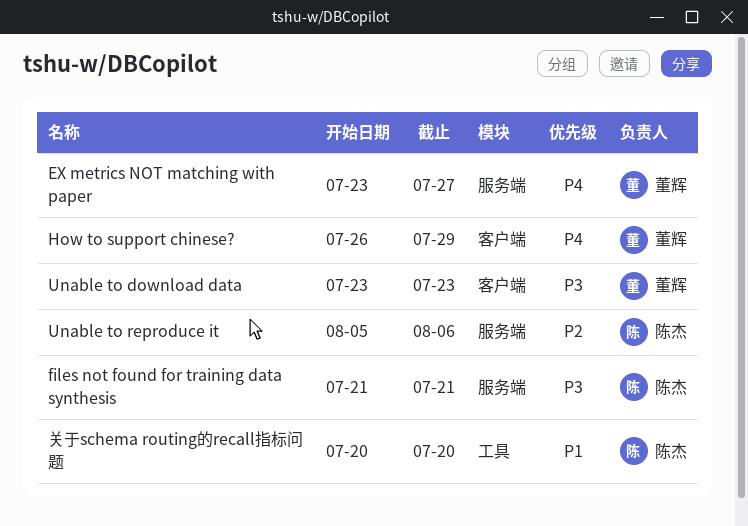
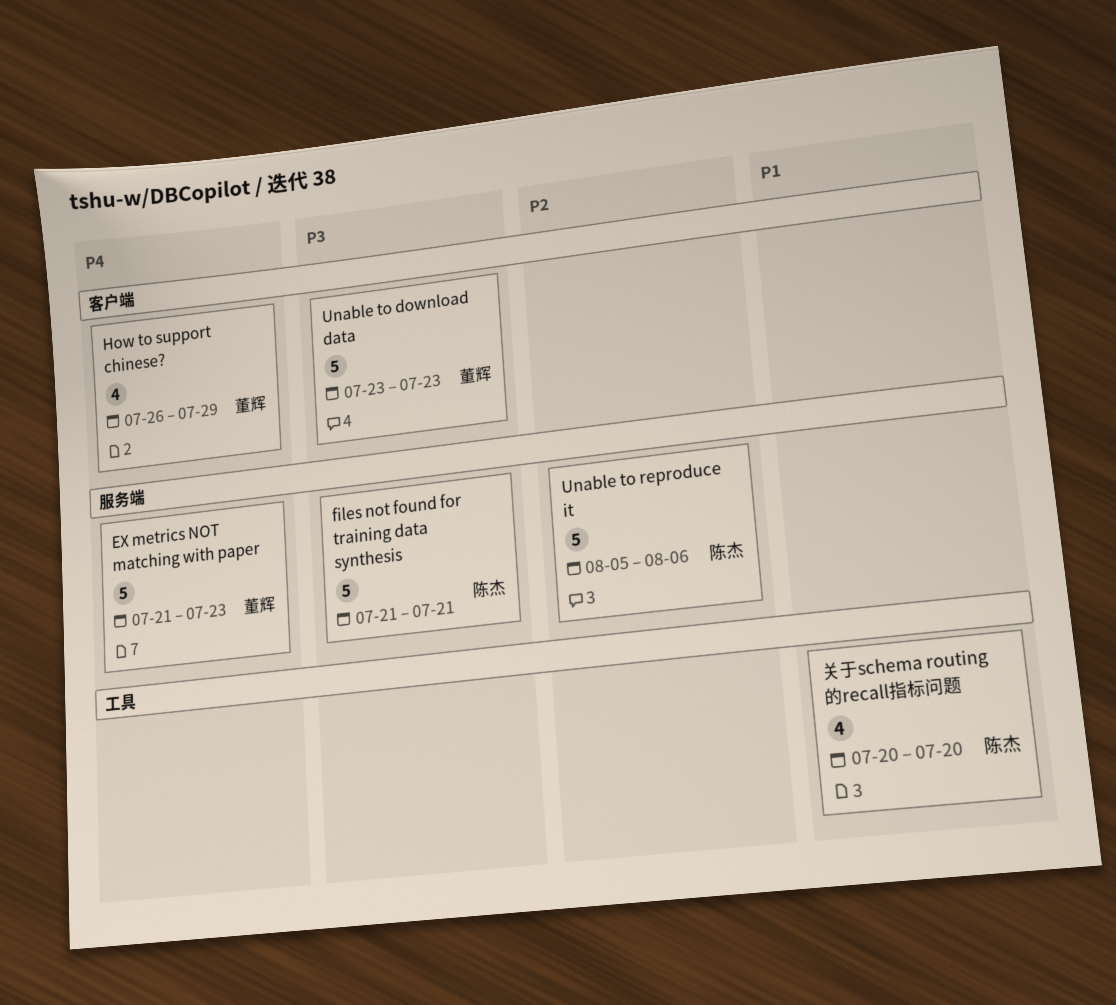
EX metrics NOT matching with paper, start: Jul 23 -> Jul 21
EX metrics NOT matching with paper, due: Jul 27 -> Jul 23

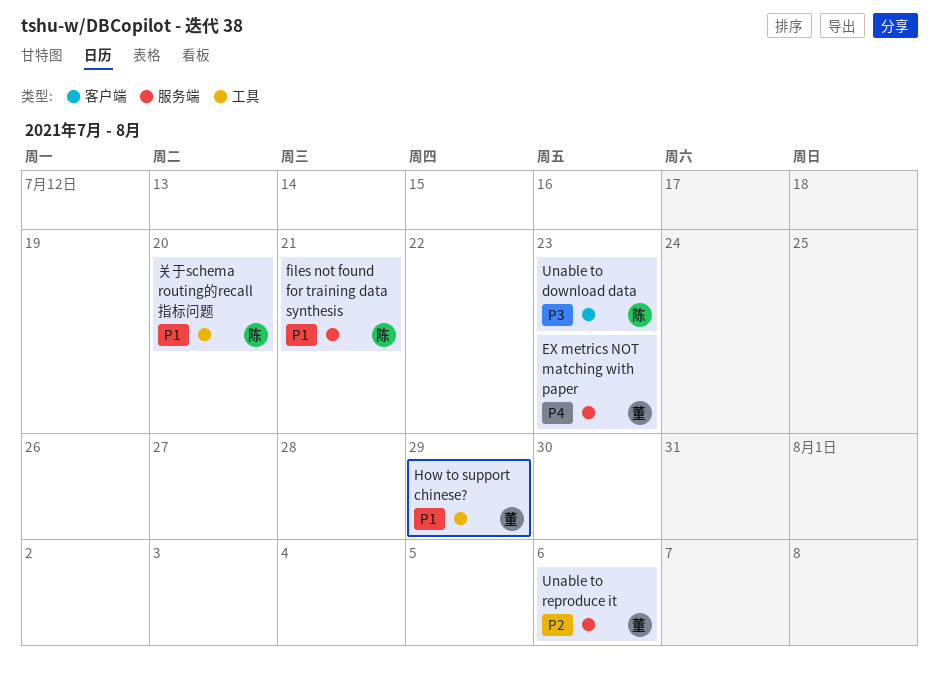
files not found for training data synthesis, priority: P3 -> P1
How to support chinese?, priority: P4 -> P1
How to support chinese?, label: 客户端 -> 工具
Unable to download data, owner: 董辉 -> 陈杰
Unable to reproduce it, owner: 陈杰 -> 董辉

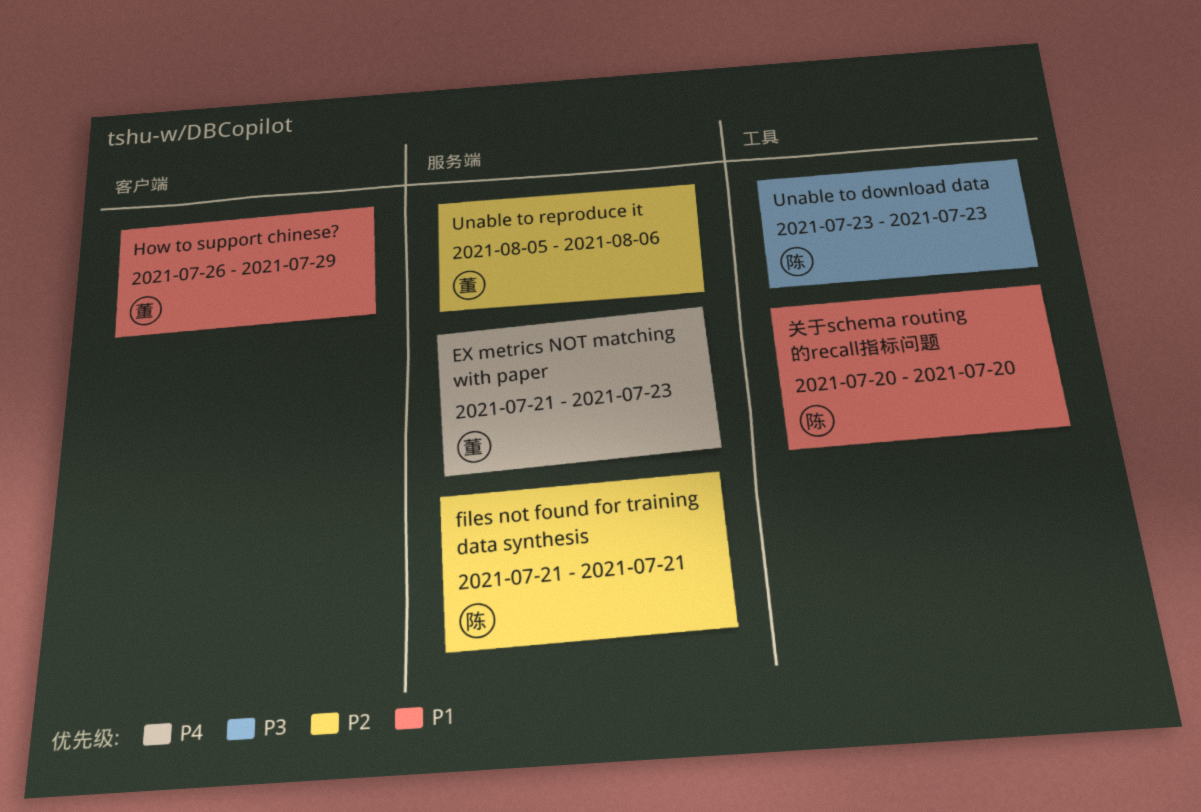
files not found for training data synthesis, priority: P1 -> P2
How to support chinese?, label: 工具 -> 客户端
Unable to download data, label: 客户端 -> 工具

